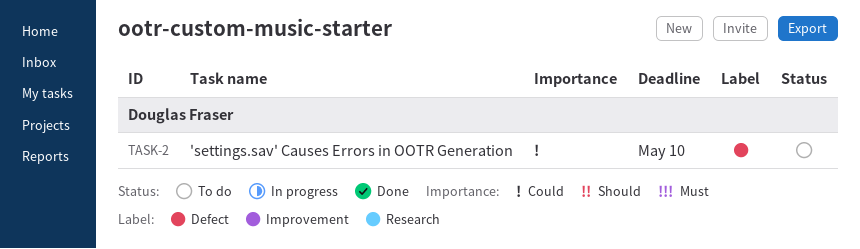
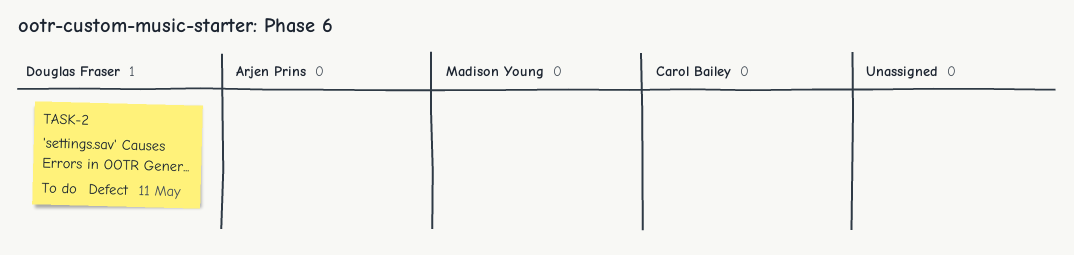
TASK-2, due: May 10 -> May 11

